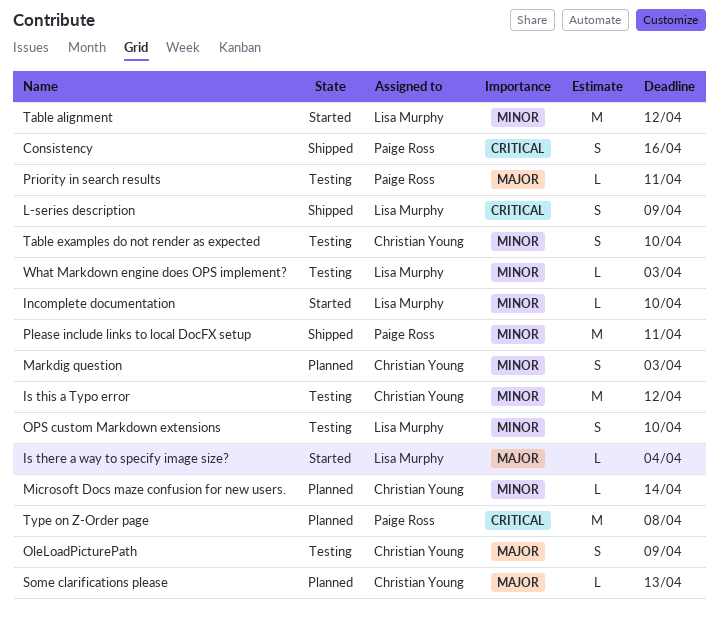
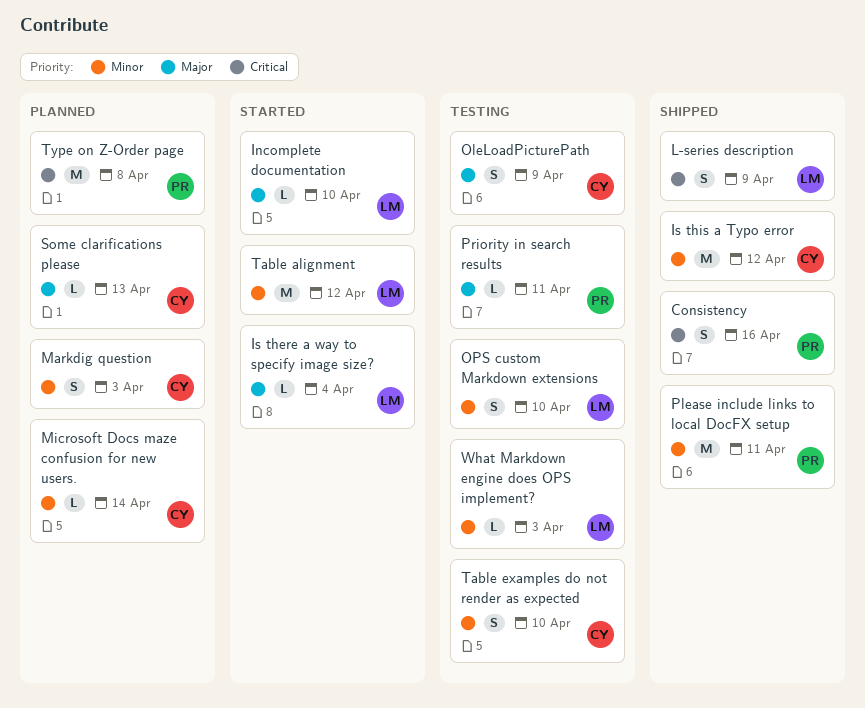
Incomplete documentation, priority: Minor -> Major
Is this a Typo error, status: Testing -> Shipped

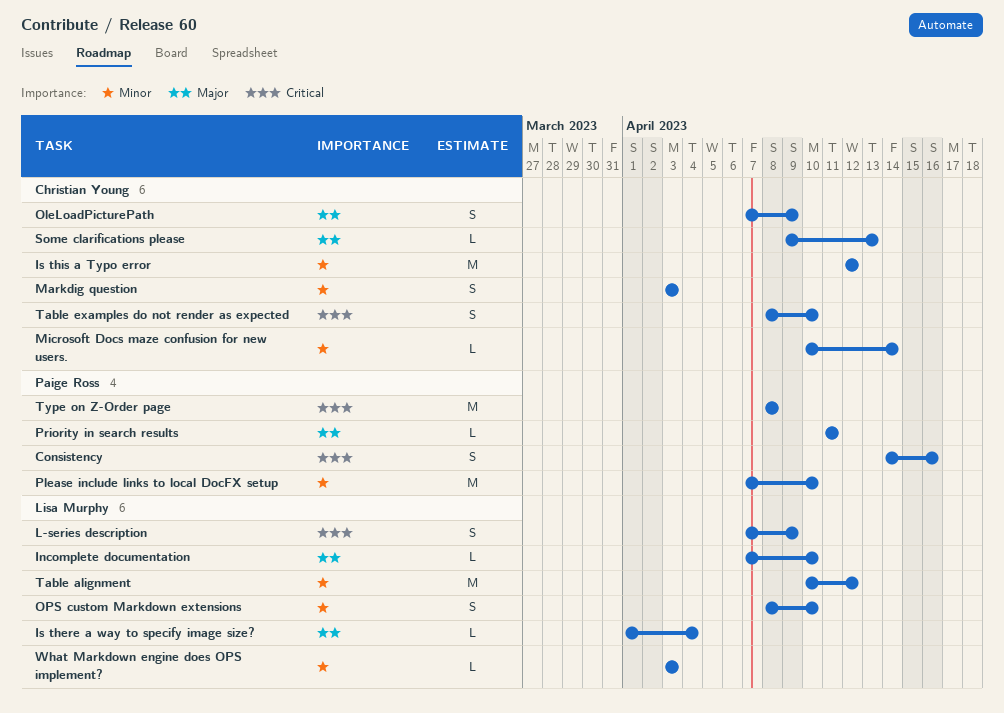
Please include links to local DocFX setup, due: Apr 11 -> Apr 10
Table examples do not render as expected, priority: Minor -> Critical

